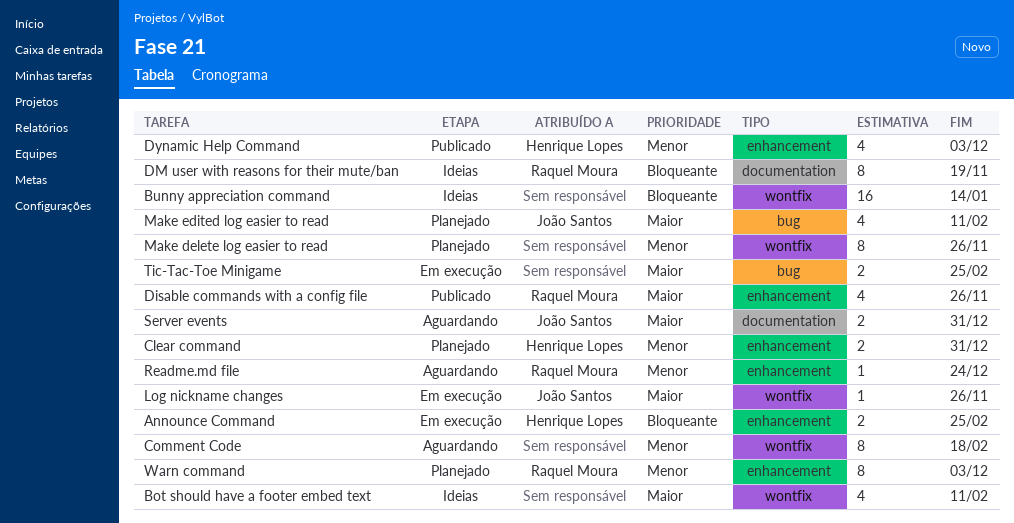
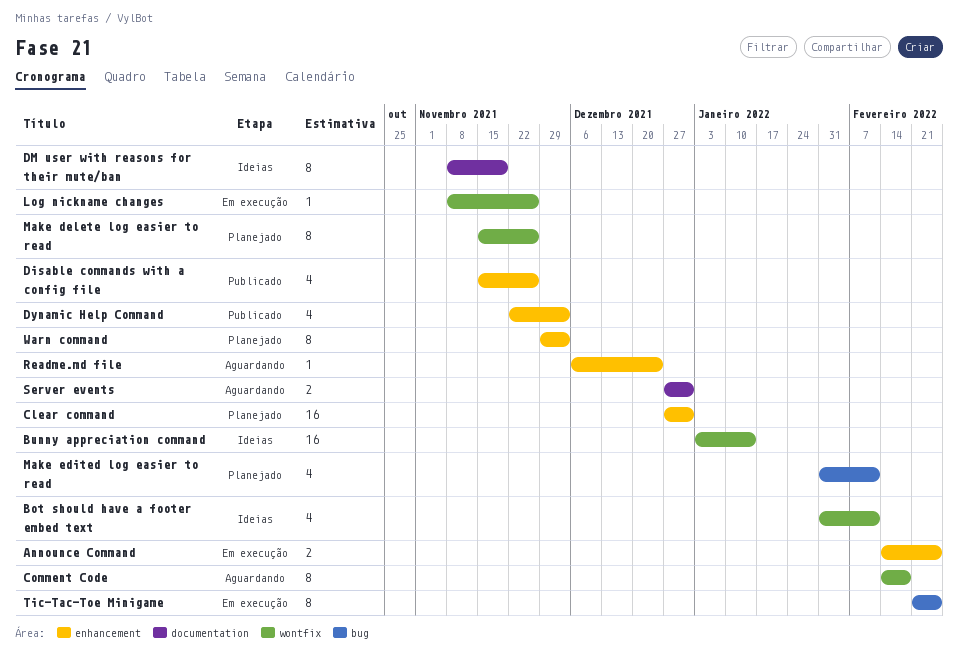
Clear command, estimate: 2 -> 16
Tic-Tac-Toe Minigame, estimate: 2 -> 8

